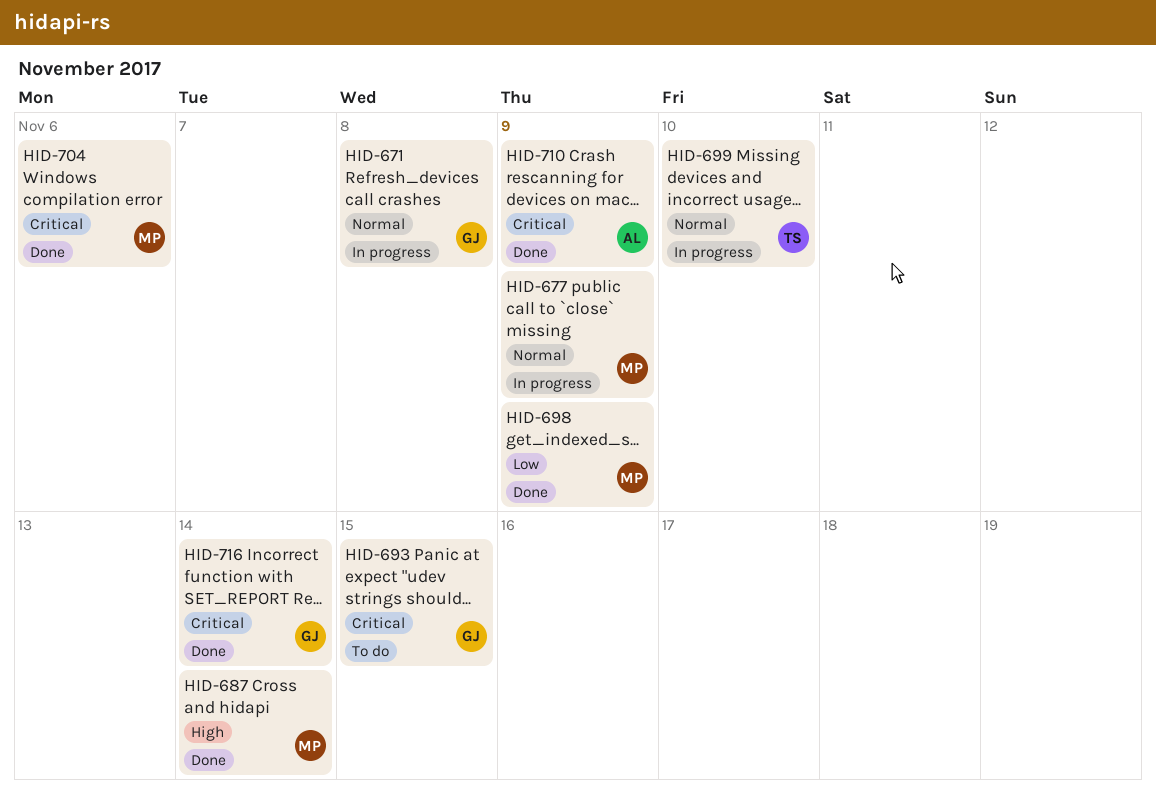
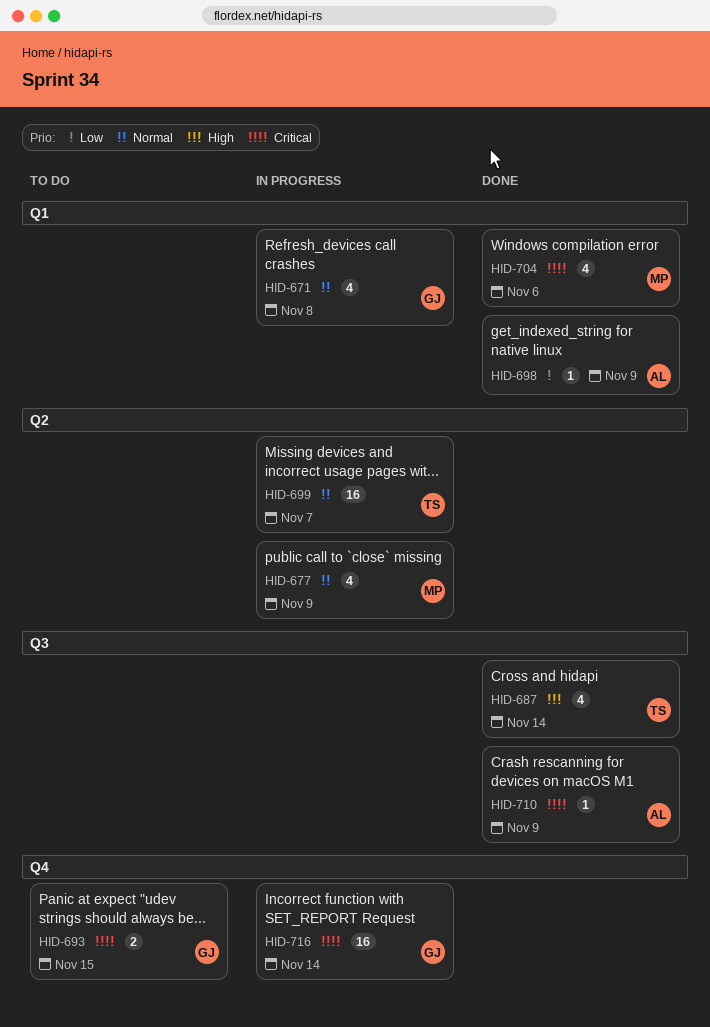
HID-687, owner: MP -> TS
HID-698, owner: MP -> AL
HID-699, due: Nov 10 -> Nov 7
HID-716, status: Done -> In progress

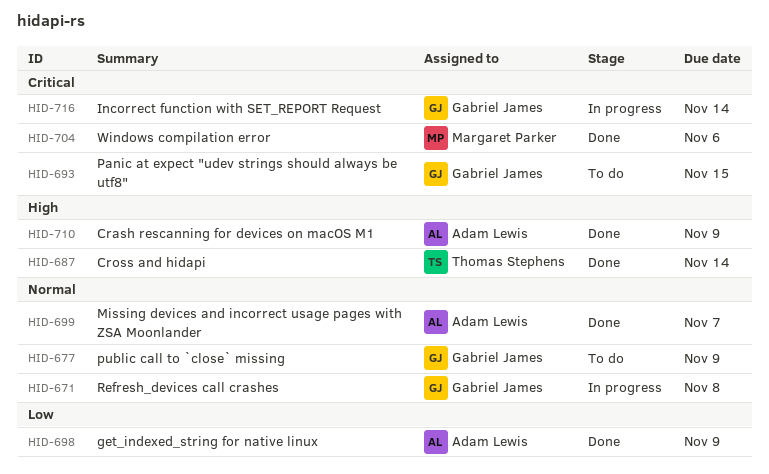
HID-677, status: In progress -> To do
HID-677, owner: Margaret Parker -> Gabriel James
HID-699, status: In progress -> Done
HID-699, owner: Thomas Stephens -> Adam Lewis
HID-710, priority: Critical -> High

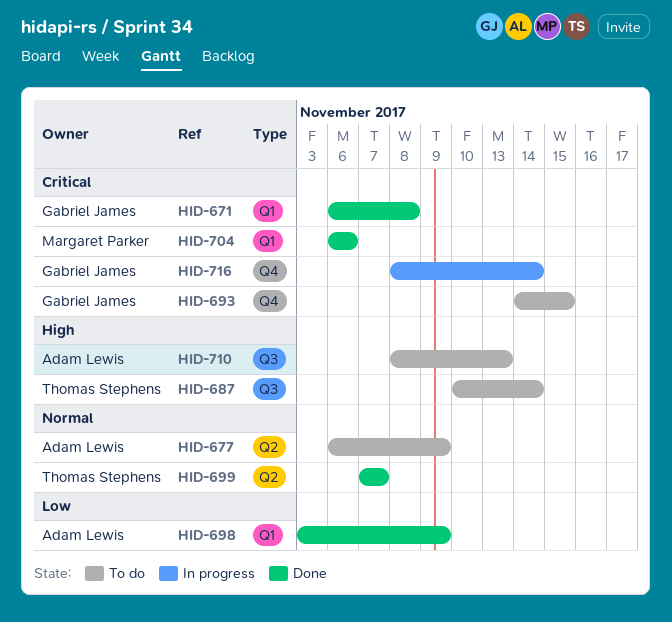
HID-671, status: In progress -> Done
HID-671, priority: Normal -> Critical
HID-677, owner: Gabriel James -> Adam Lewis
HID-687, status: Done -> To do
HID-699, owner: Adam Lewis -> Thomas Stephens
HID-710, status: Done -> To do
HID-710, due: Nov 9 -> Nov 13

